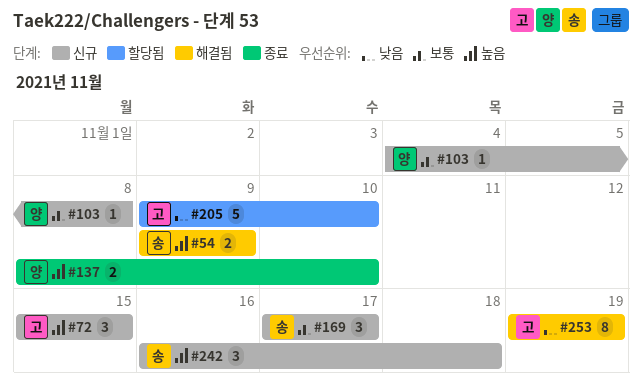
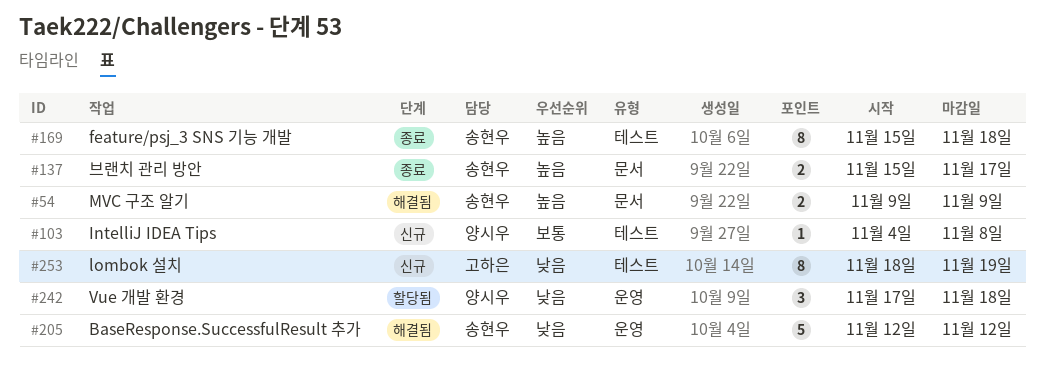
#72: present -> none
#137, owner: 양시우 -> 송현우
#137, start: Nov 8 -> Nov 15
#137, due: Nov 10 -> Nov 17
#169, status: 신규 -> 종료
#169, priority: 보통 -> 높음
#169, estimate: 3 -> 8
#169, start: Nov 17 -> Nov 15
#169, due: Nov 17 -> Nov 18
#205, status: 할당됨 -> 해결됨
#205, owner: 고하은 -> 송현우
#205, start: Nov 9 -> Nov 12
#205, due: Nov 10 -> Nov 12
#242, status: 신규 -> 할당됨
#242, owner: 송현우 -> 양시우
#242, priority: 높음 -> 낮음
#242, start: Nov 16 -> Nov 17
#253, status: 해결됨 -> 신규
#253, start: Nov 19 -> Nov 18

